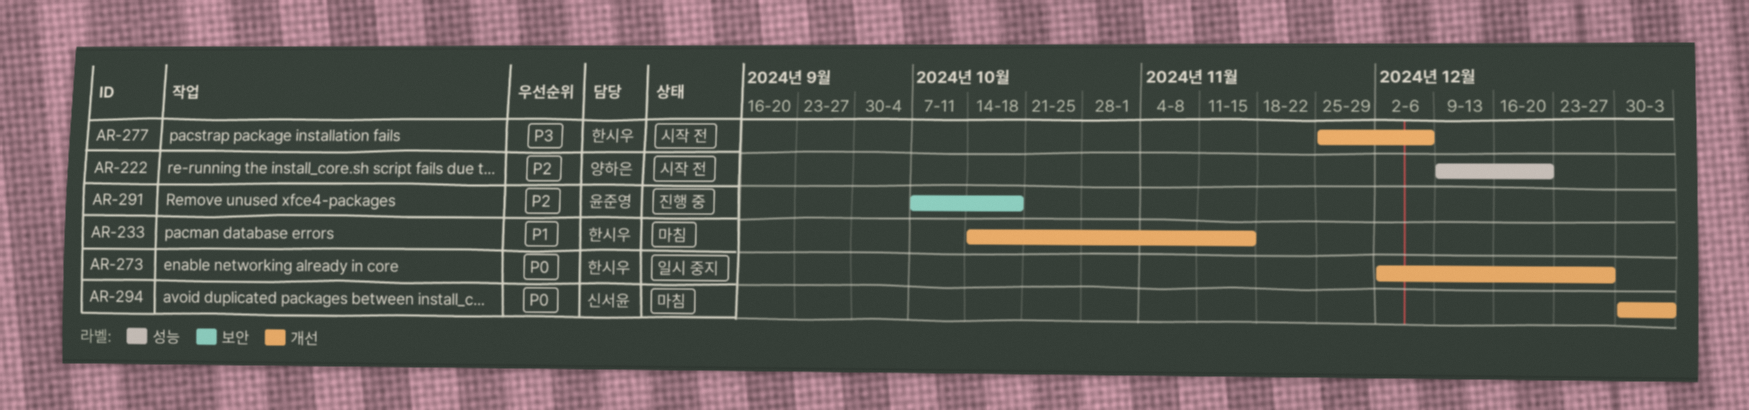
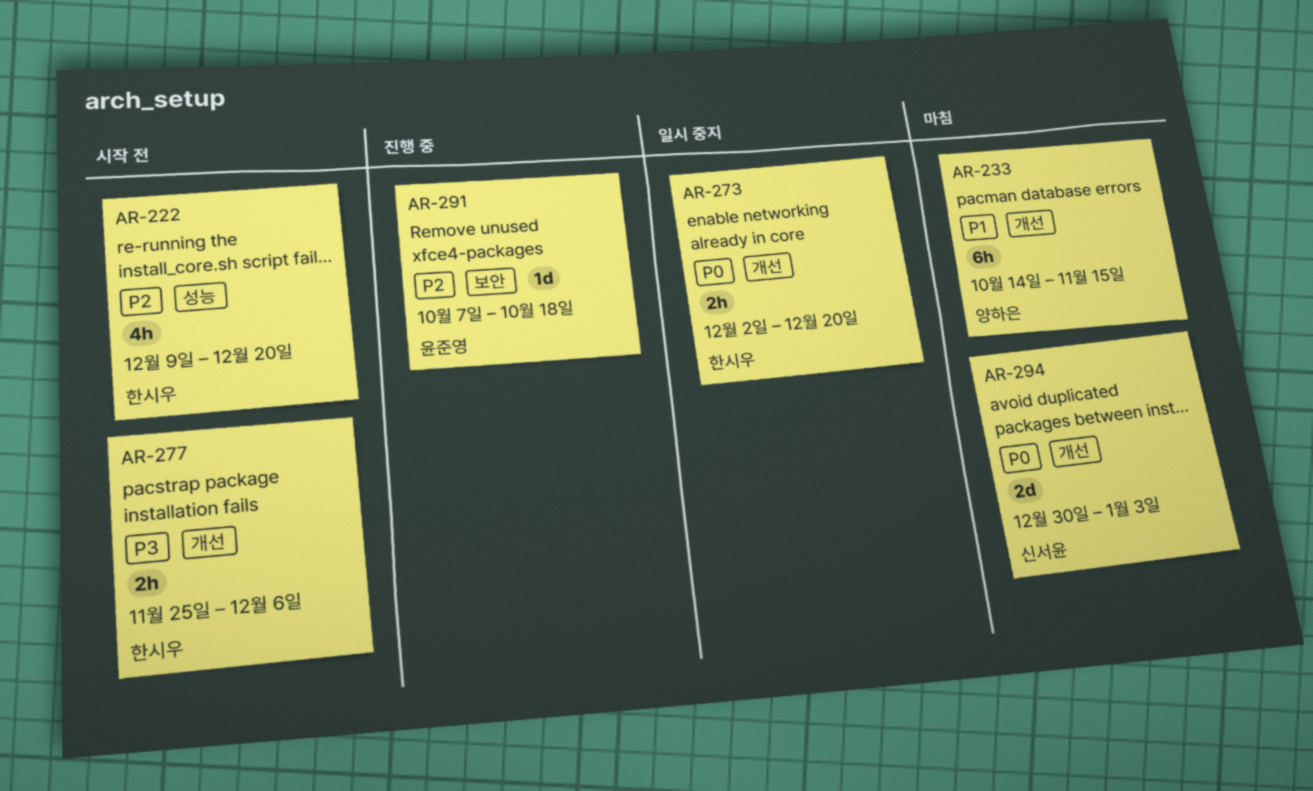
AR-222, owner: 양하은 -> 한시우
AR-233, owner: 한시우 -> 양하은
AR-273, due: Dec 27 -> Dec 20

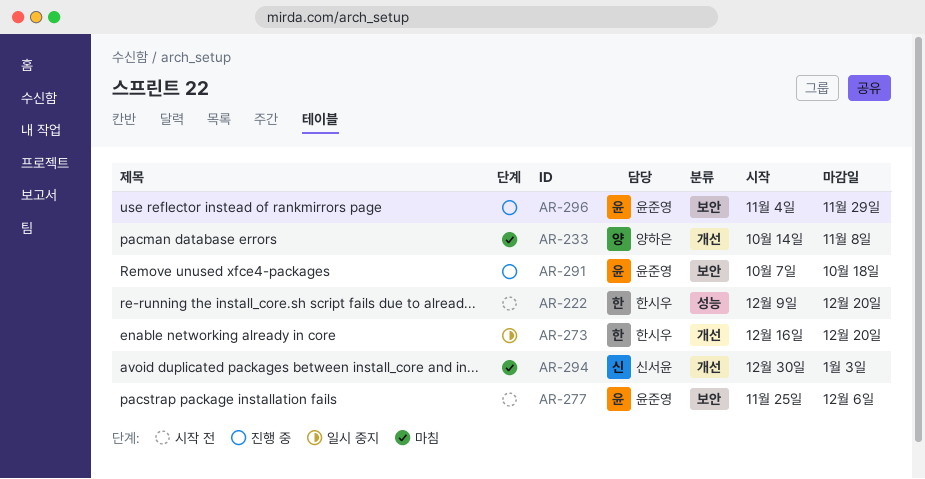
AR-233, due: Nov 15 -> Nov 8
AR-273, start: Dec 2 -> Dec 16
AR-277, owner: 한시우 -> 윤준영
AR-277, label: 개선 -> 보안
AR-296: none -> present

